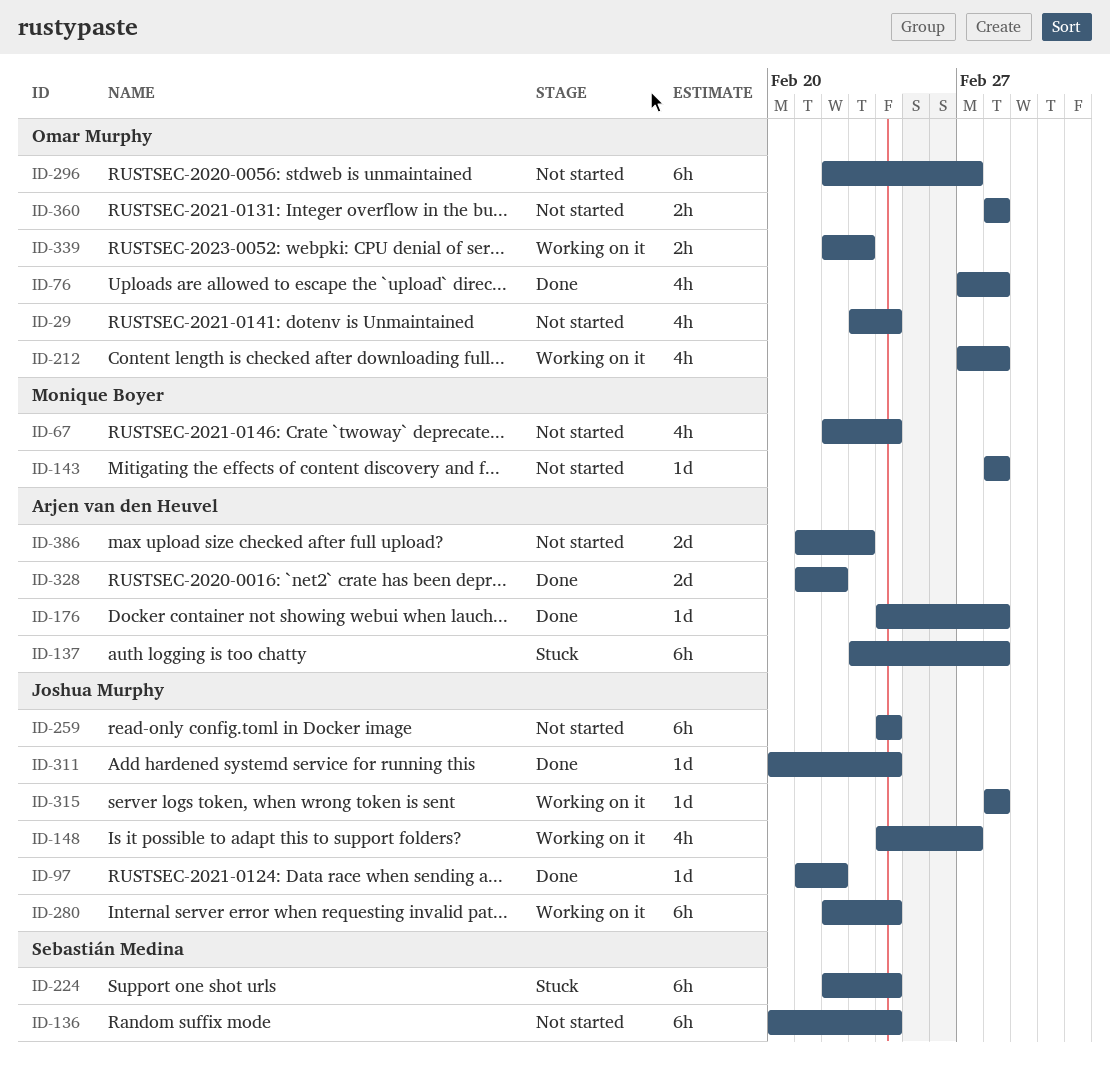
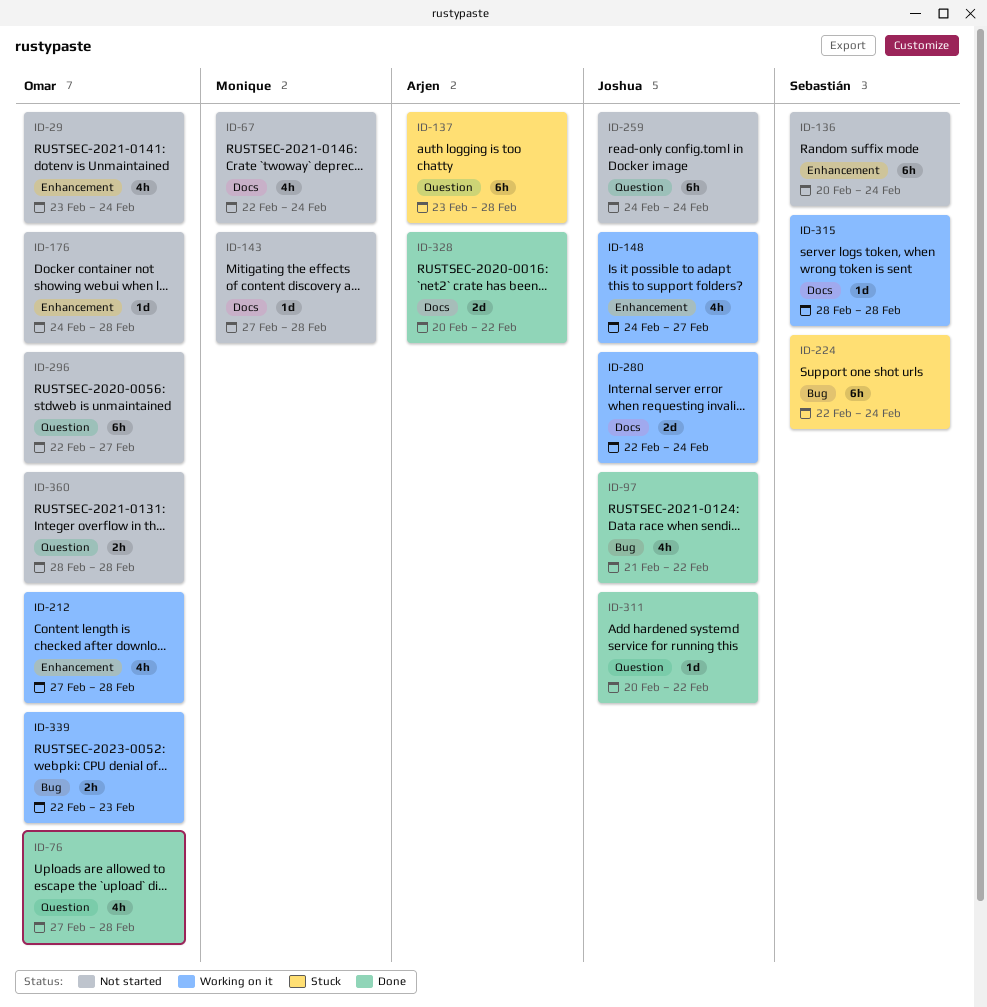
ID-97, estimate: 1d -> 4h
ID-143, start: Feb 28 -> Feb 27
ID-176, status: Done -> Not started
ID-176, owner: Arjen van den Heuvel -> Omar Murphy
ID-280, estimate: 6h -> 2d
ID-311, due: Feb 24 -> Feb 22
ID-315, owner: Joshua Murphy -> Sebastián Medina
ID-328, start: Feb 21 -> Feb 20
ID-386: present -> none

